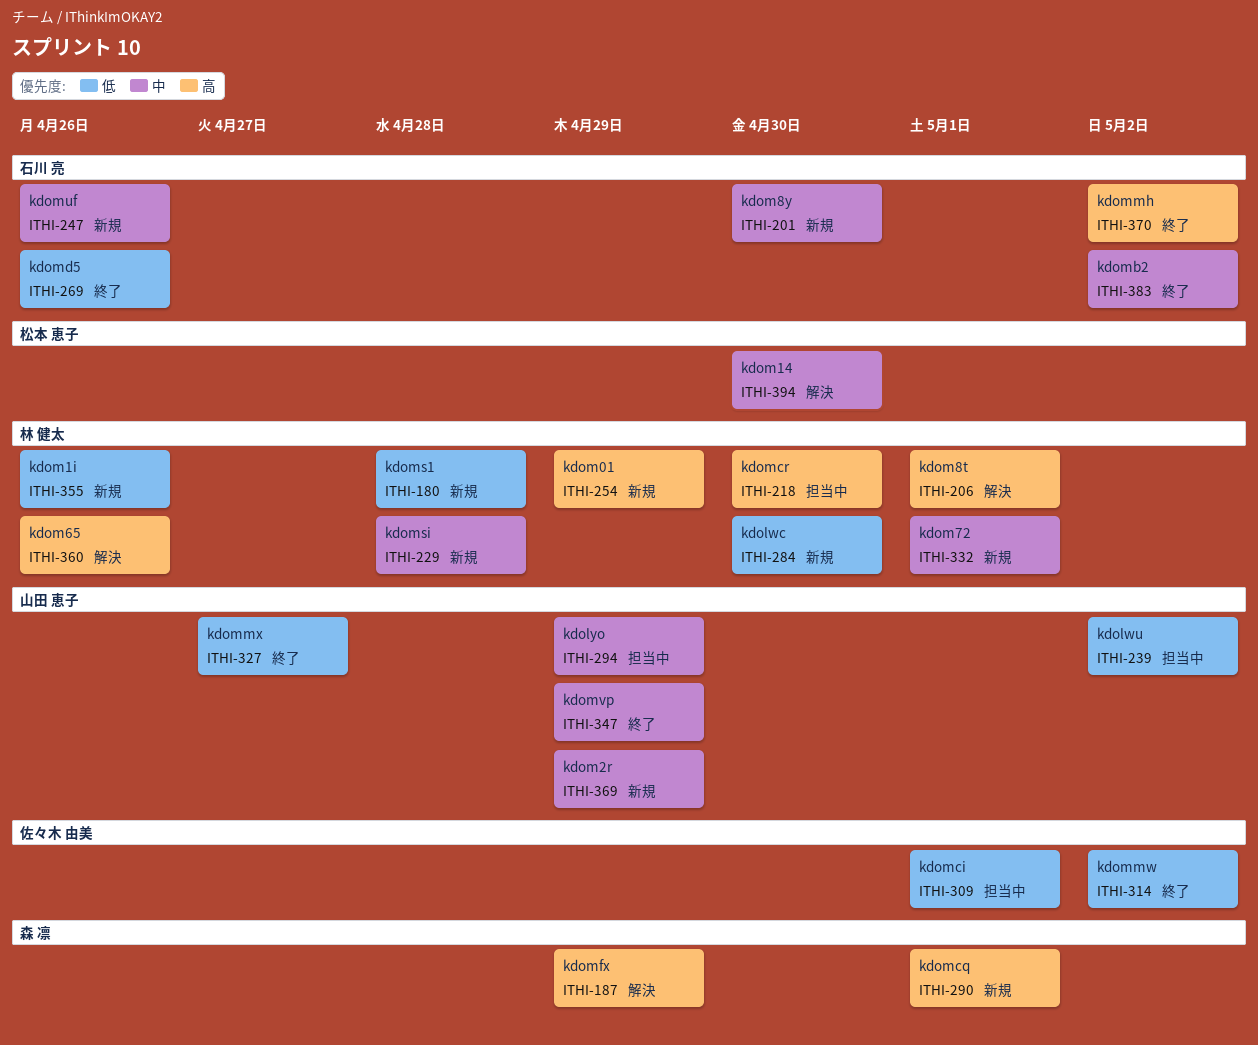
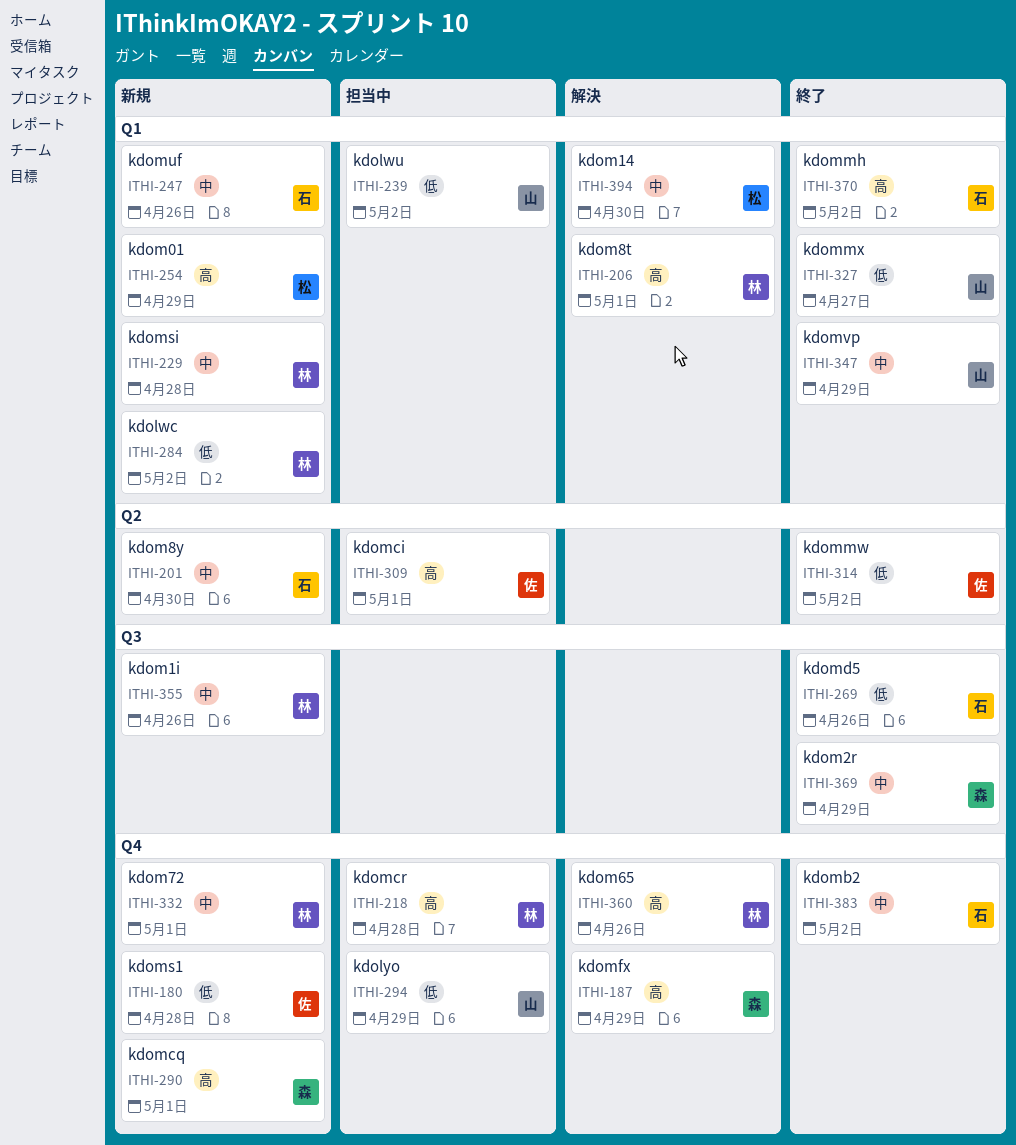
ITHI-180, owner: 林 健太 -> 佐々木 由美
ITHI-218, due: Apr 30 -> Apr 28
ITHI-254, owner: 林 健太 -> 松本 恵子
ITHI-284, due: Apr 30 -> May 2
ITHI-294, priority: 中 -> 低
ITHI-309, priority: 低 -> 高
ITHI-355, priority: 低 -> 中
ITHI-369, status: 新規 -> 終了
ITHI-369, owner: 山田 恵子 -> 森 凛

